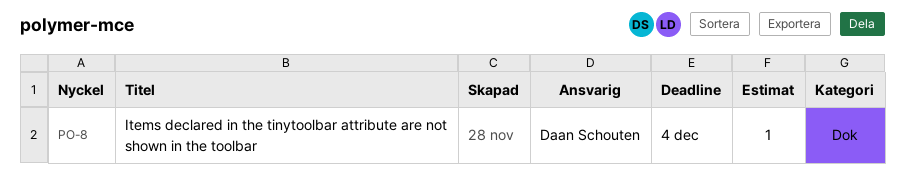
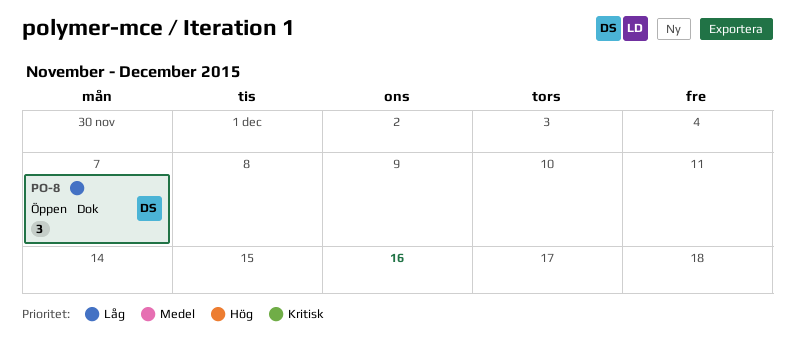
PO-8, estimate: 1 -> 3
PO-8, due: Dec 4 -> Dec 7

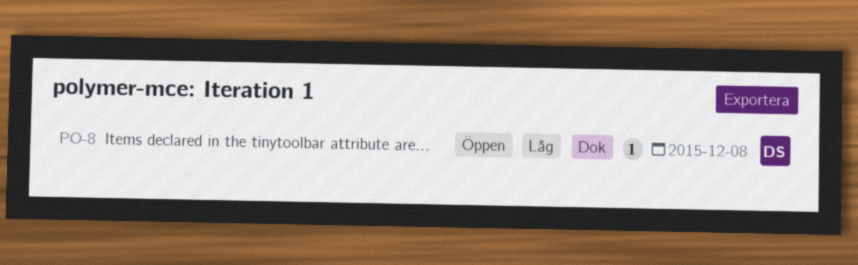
PO-8, estimate: 3 -> 1
PO-8, due: Dec 7 -> Dec 8

